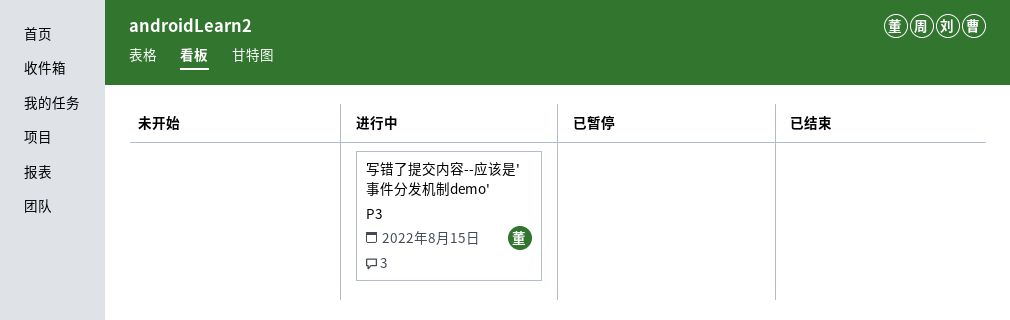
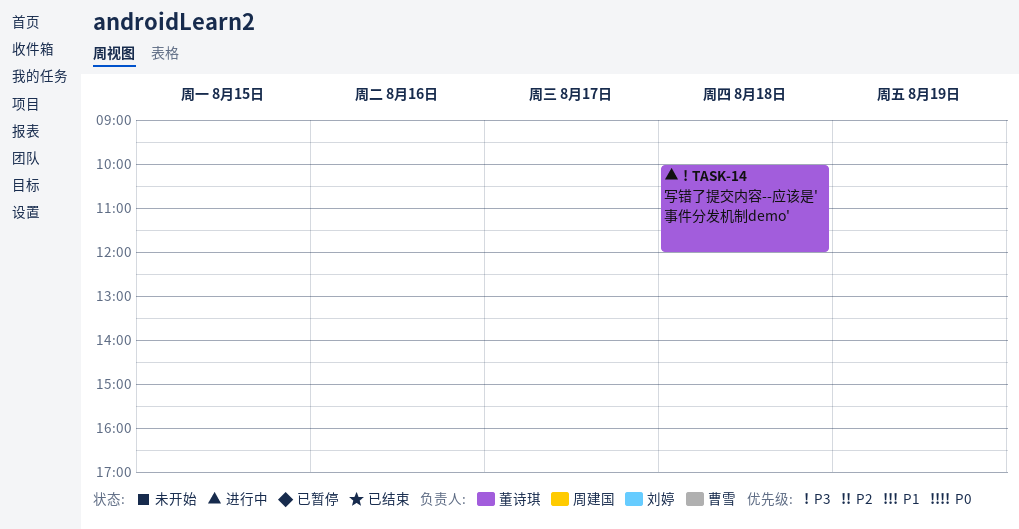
写错了提交内容--应该是'事件分发机制demo', day: Aug 15 -> Aug 18

